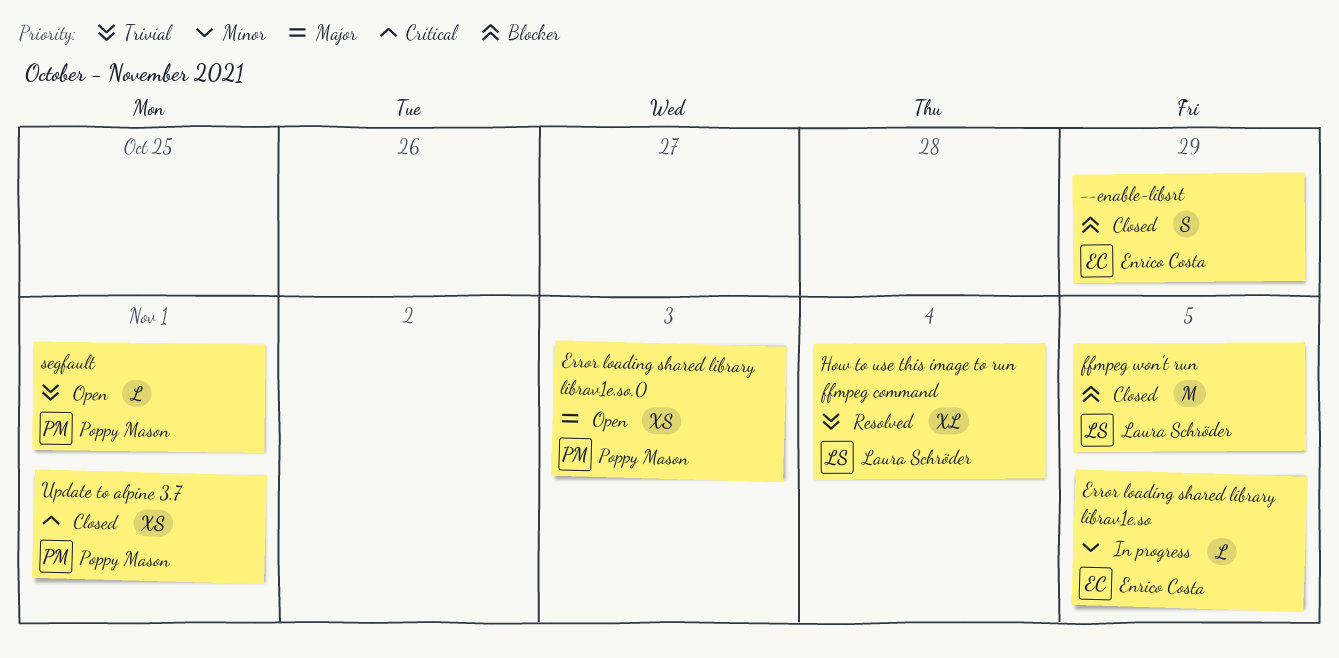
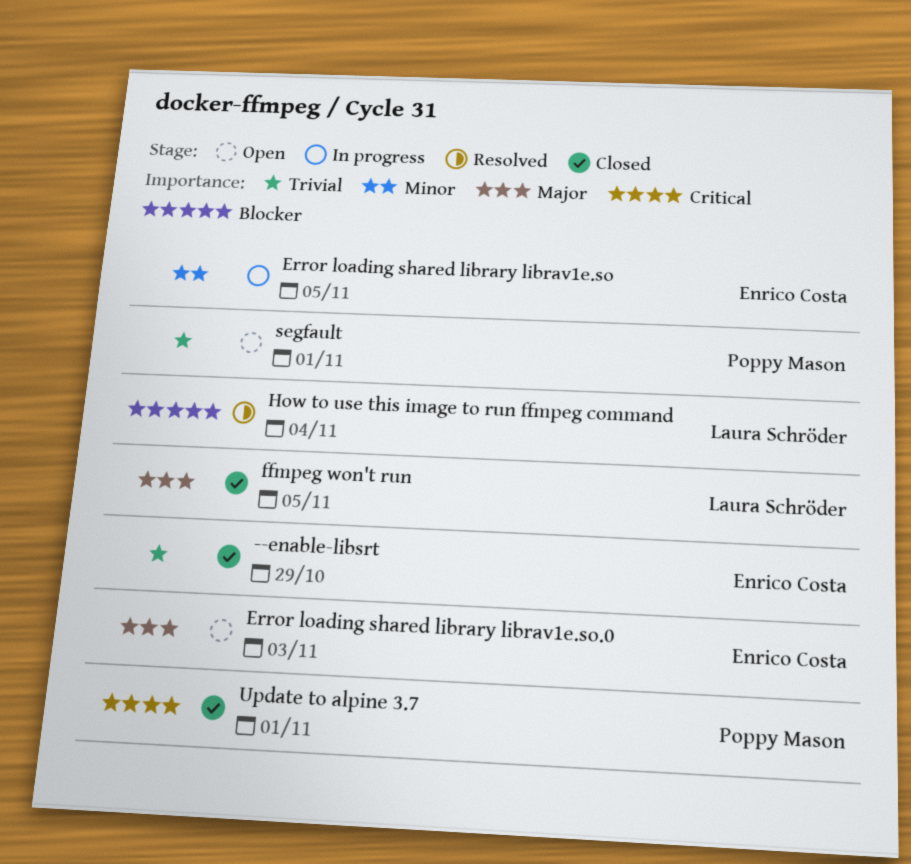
--enable-libsrt, priority: Blocker -> Trivial
Error loading shared library librav1e.so.0, owner: Poppy Mason -> Enrico Costa
ffmpeg won't run, priority: Blocker -> Major
How to use this image to run ffmpeg command, priority: Trivial -> Blocker

